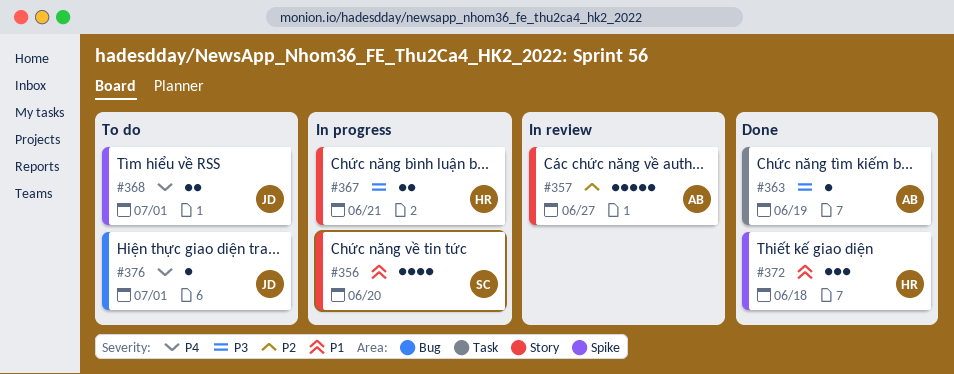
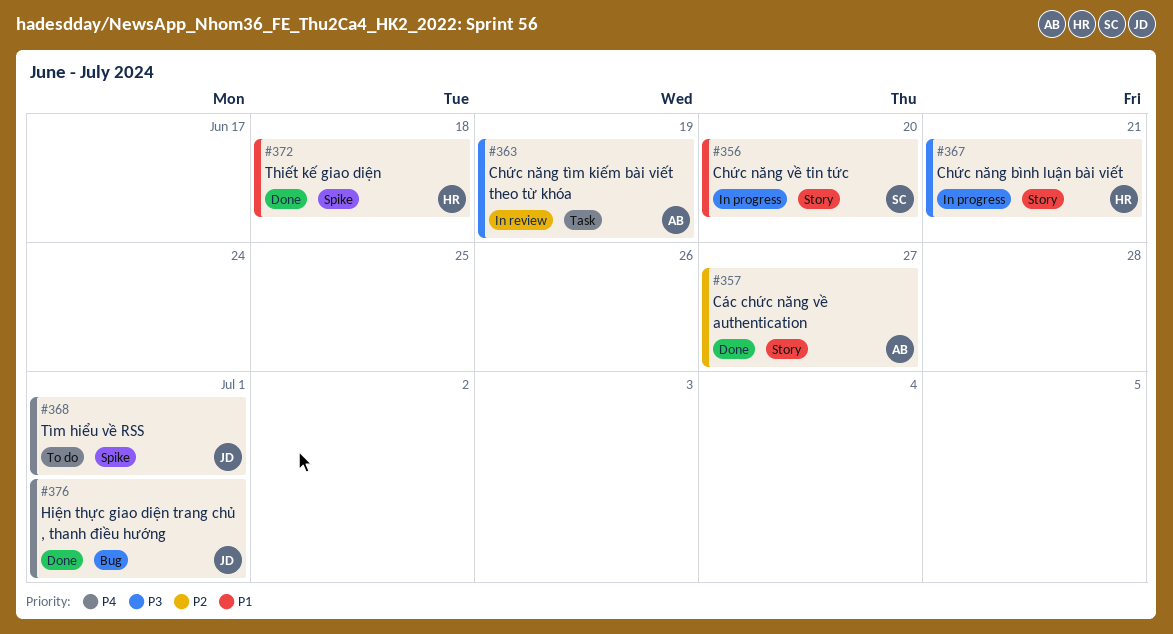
#357, status: In review -> Done
#363, status: Done -> In review
#376, status: To do -> Done

